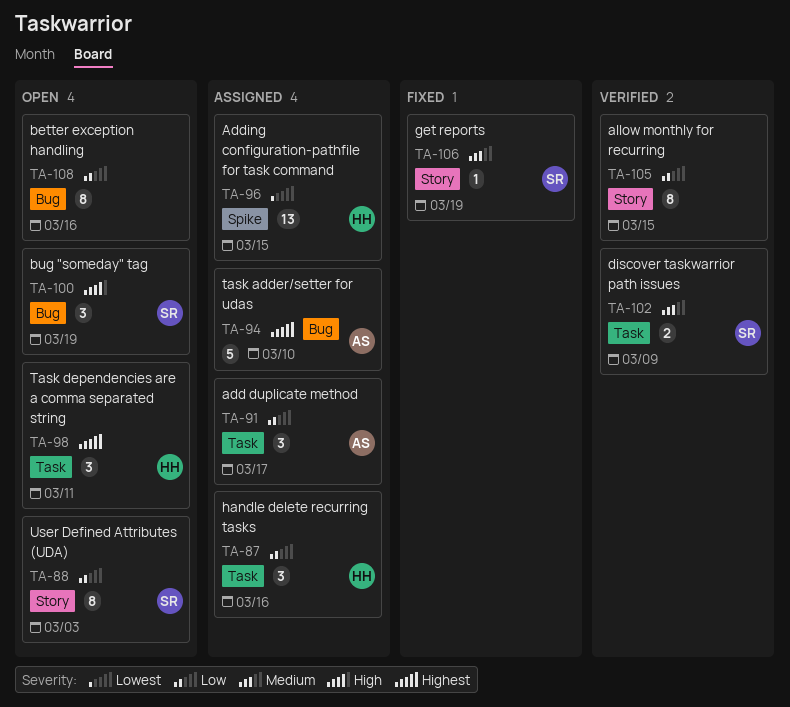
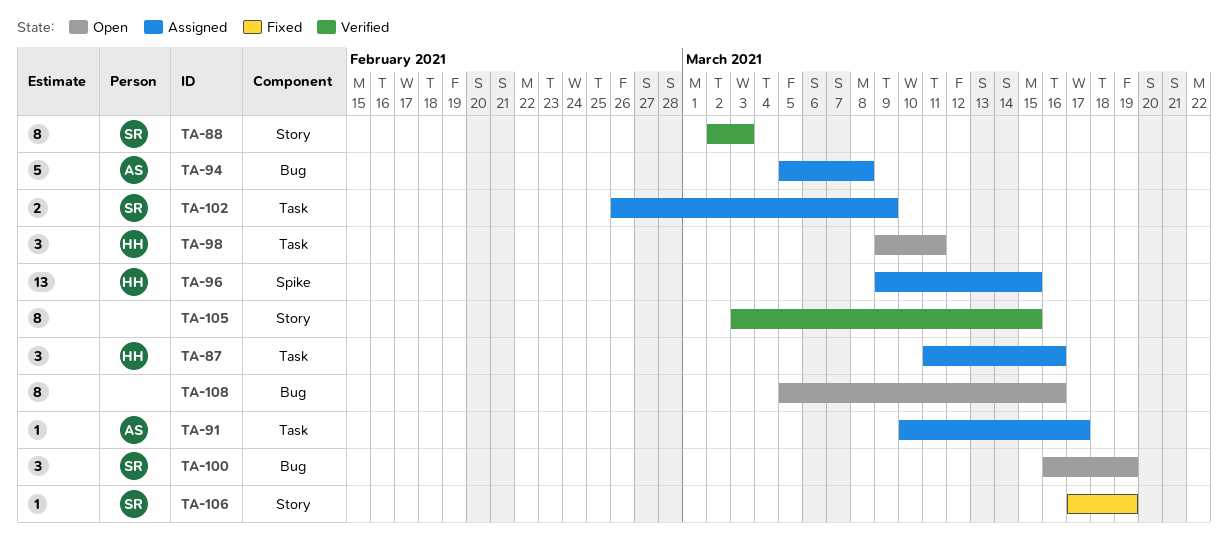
TA-88, status: Open -> Verified
TA-91, estimate: 3 -> 1
TA-94, due: Mar 10 -> Mar 8
TA-102, status: Verified -> Assigned

